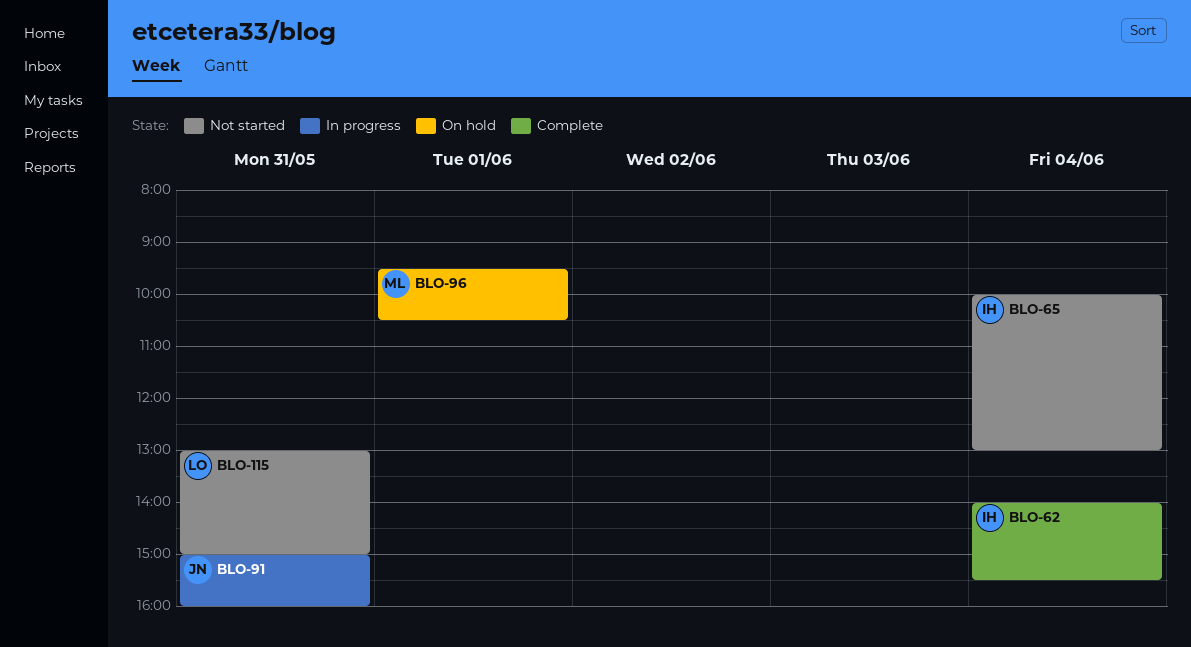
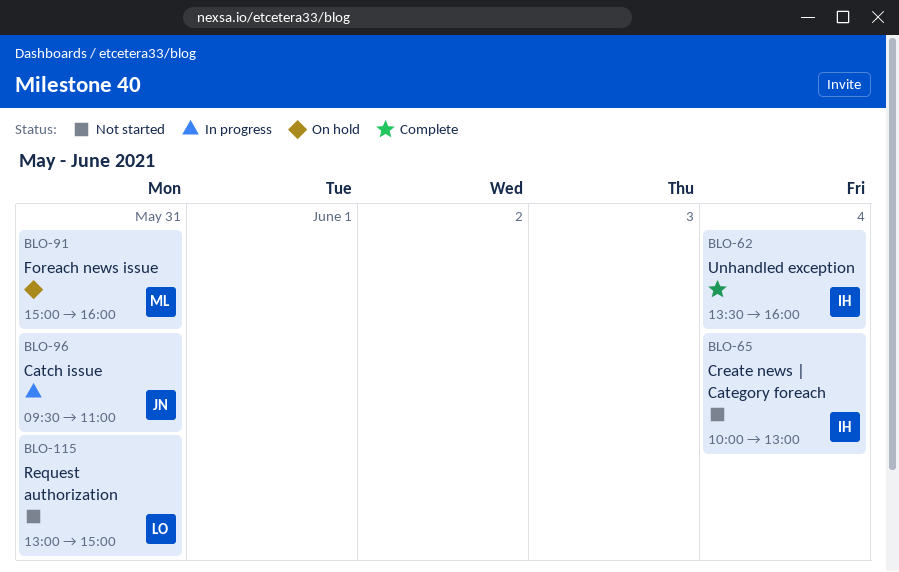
BLO-62, begins: 14:00 -> 13:30
BLO-62, ends: 15:30 -> 16:00
BLO-91, status: In progress -> On hold
BLO-91, owner: JN -> ML
BLO-96, status: On hold -> In progress
BLO-96, owner: ML -> JN
BLO-96, day: Jun 1 -> May 31
BLO-96, ends: 10:30 -> 11:00

